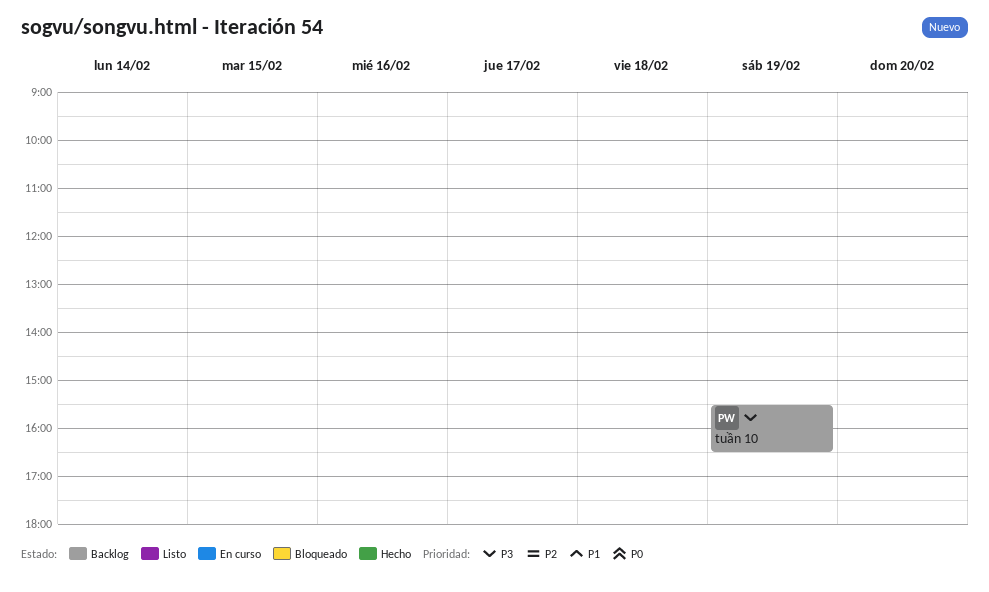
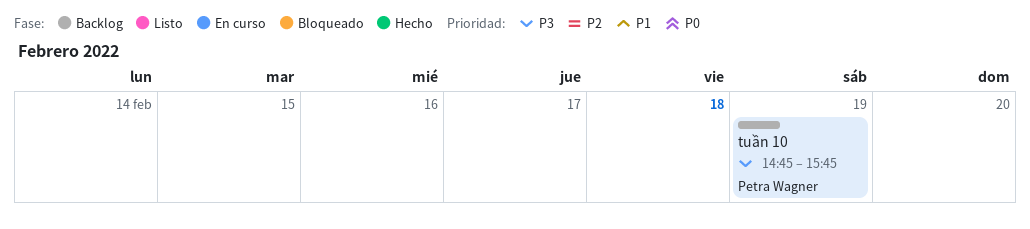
tuần 10, begins: 15:30 -> 14:45
tuần 10, ends: 16:30 -> 15:45

